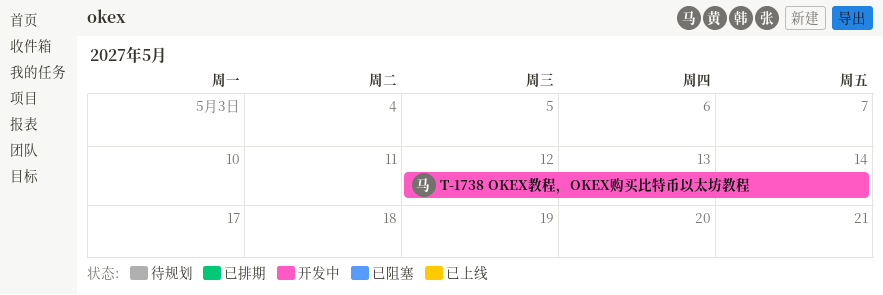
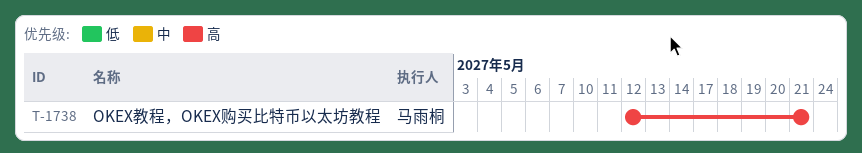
T-1738, due: May 14 -> May 21

